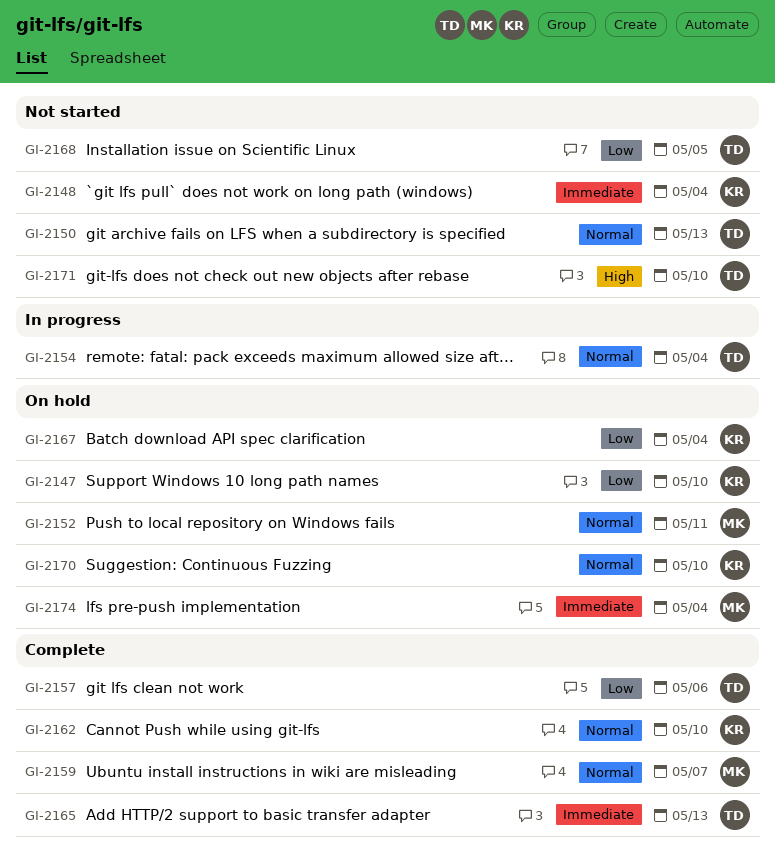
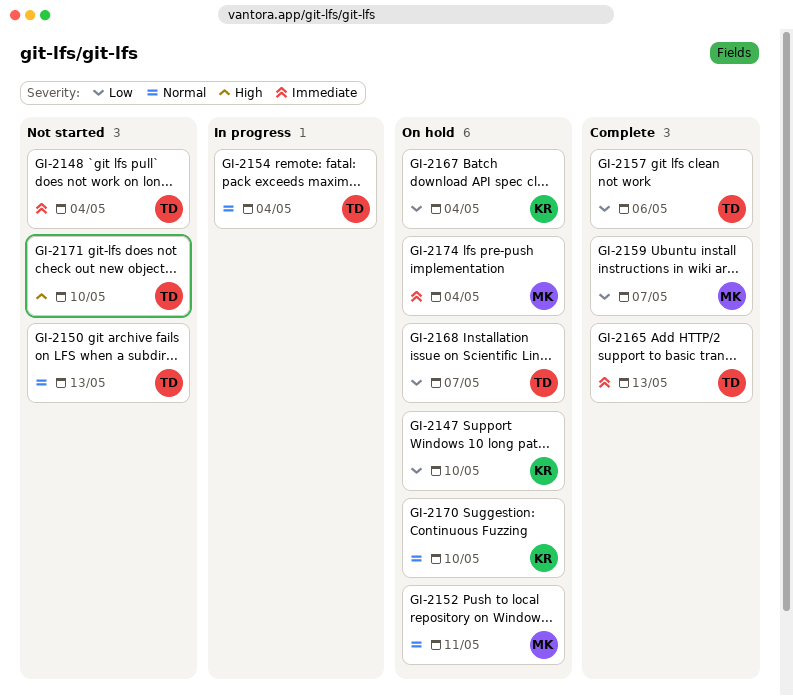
GI-2148, owner: KR -> TD
GI-2159, priority: Normal -> Low
GI-2162: present -> none
GI-2168, status: Not started -> On hold
GI-2168, due: May 5 -> May 7

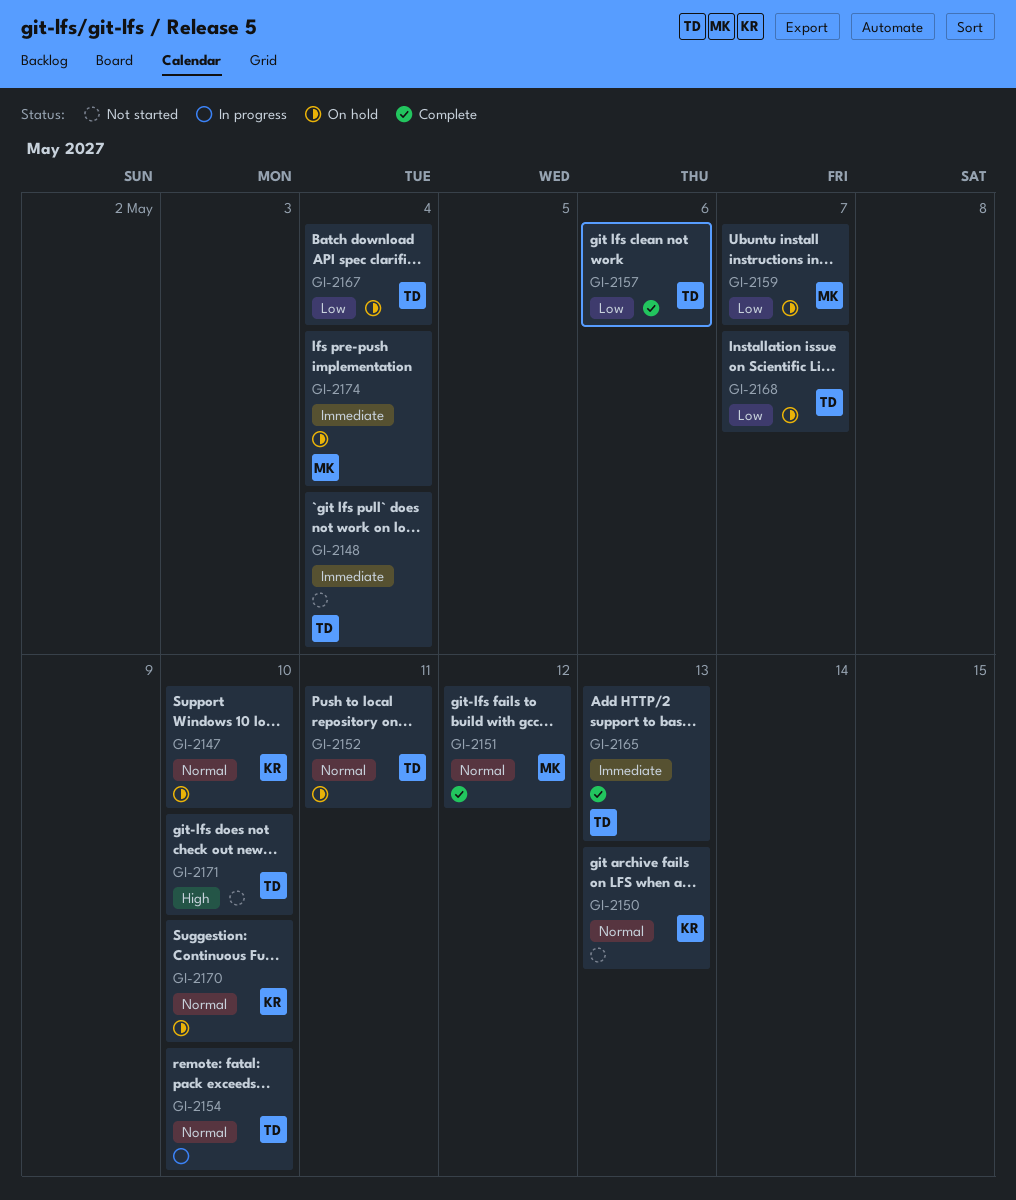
GI-2147, priority: Low -> Normal
GI-2150, owner: TD -> KR
GI-2151: none -> present
GI-2152, owner: MK -> TD
GI-2154, due: May 4 -> May 10
GI-2159, status: Complete -> On hold
GI-2167, owner: KR -> TD

